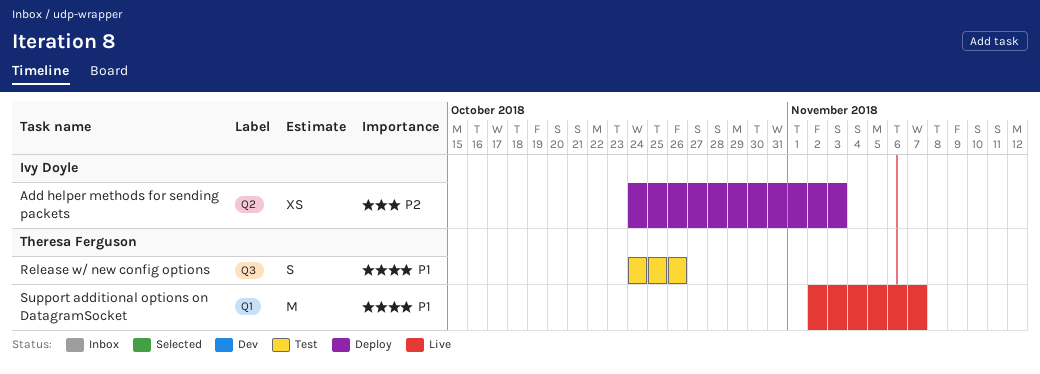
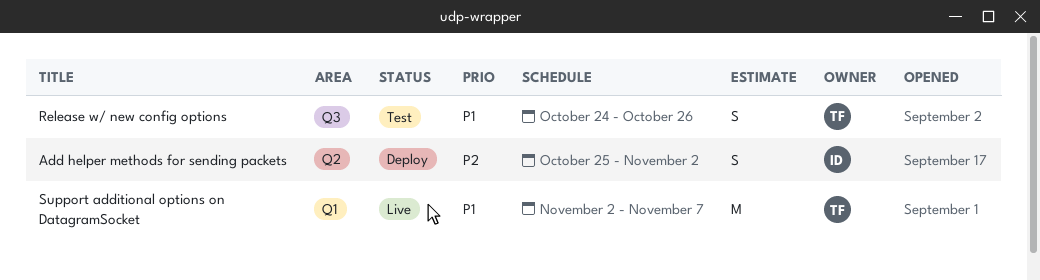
Add helper methods for sending packets, estimate: XS -> S
Add helper methods for sending packets, start: Oct 24 -> Oct 25
Add helper methods for sending packets, due: Nov 3 -> Nov 2

